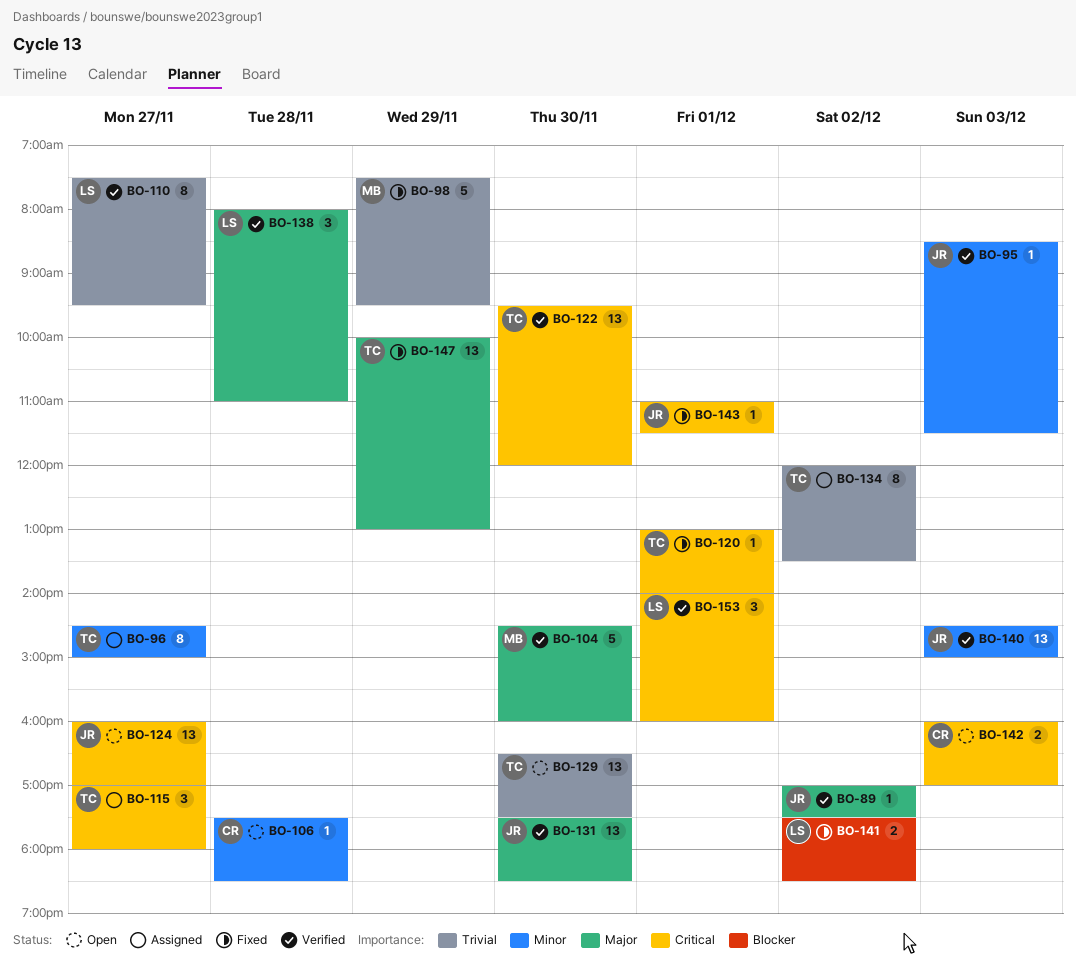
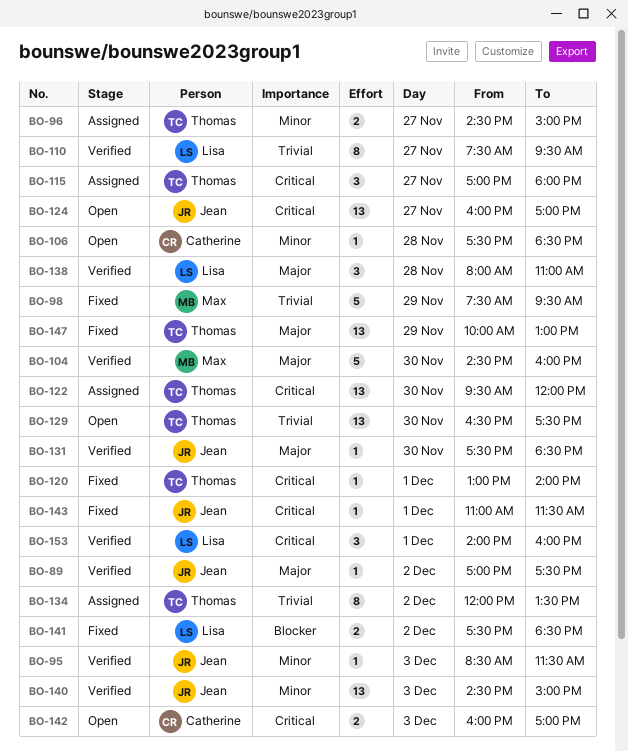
BO-96, estimate: 8 -> 2
BO-122, status: Verified -> Assigned
BO-131, estimate: 13 -> 1

